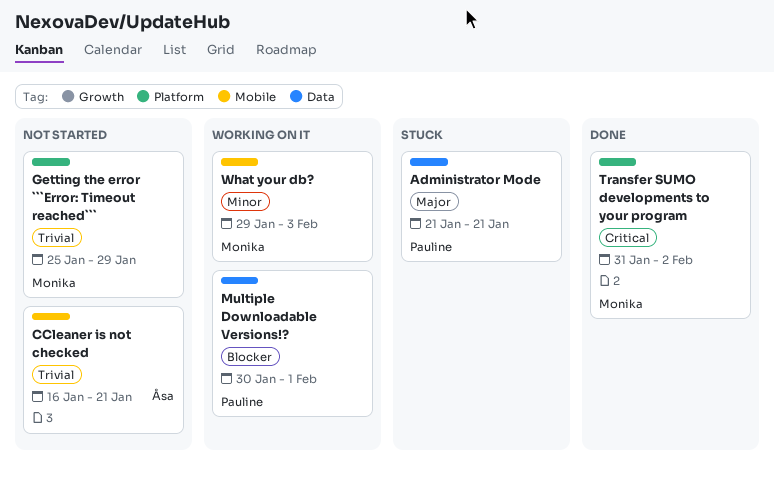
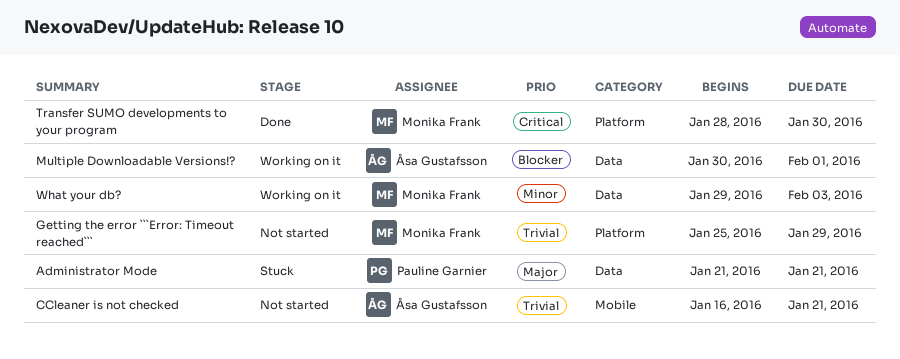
Multiple Downloadable Versions!?, owner: Pauline Garnier -> Åsa Gustafsson
Transfer SUMO developments to your program, start: Jan 31 -> Jan 28
Transfer SUMO developments to your program, due: Feb 2 -> Jan 30
What your db?, label: Mobile -> Data

